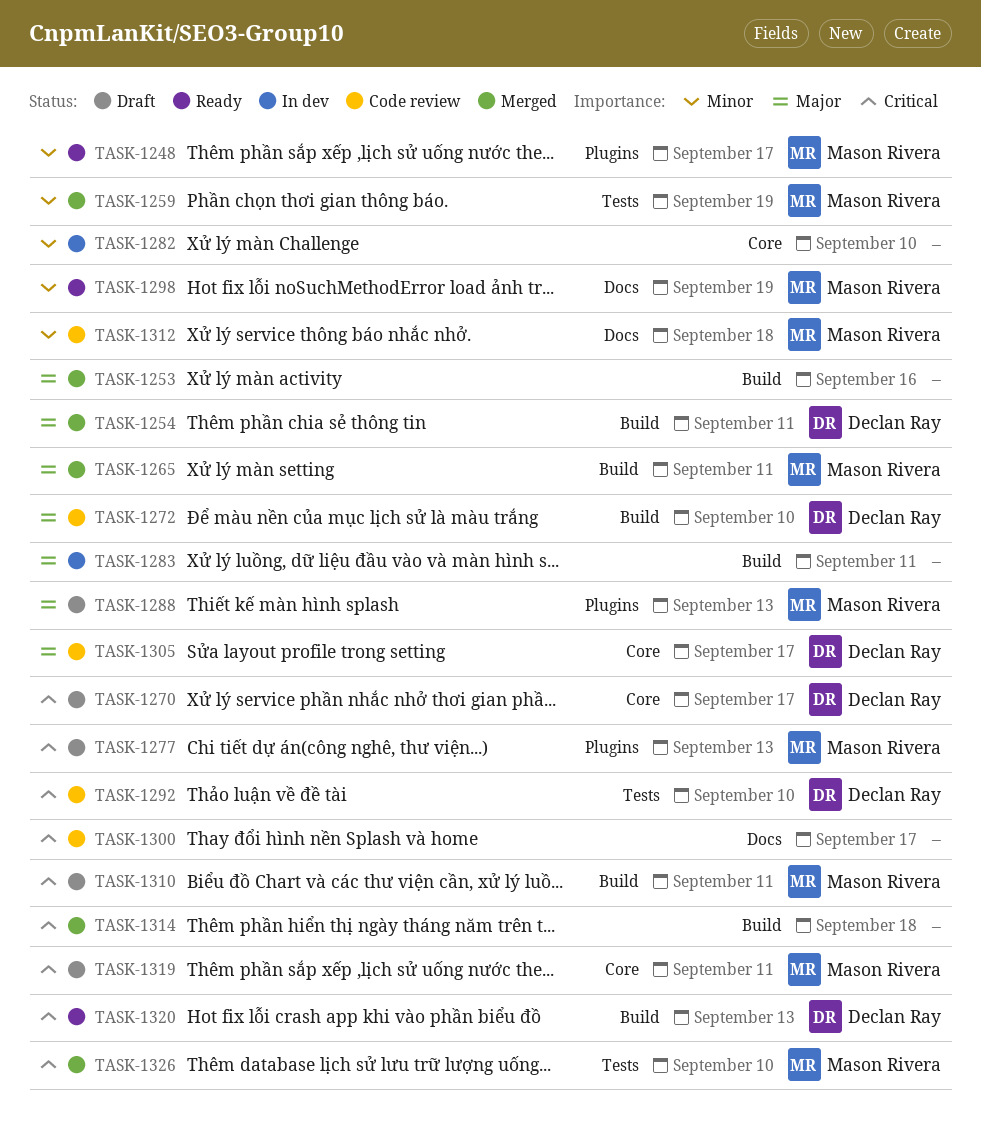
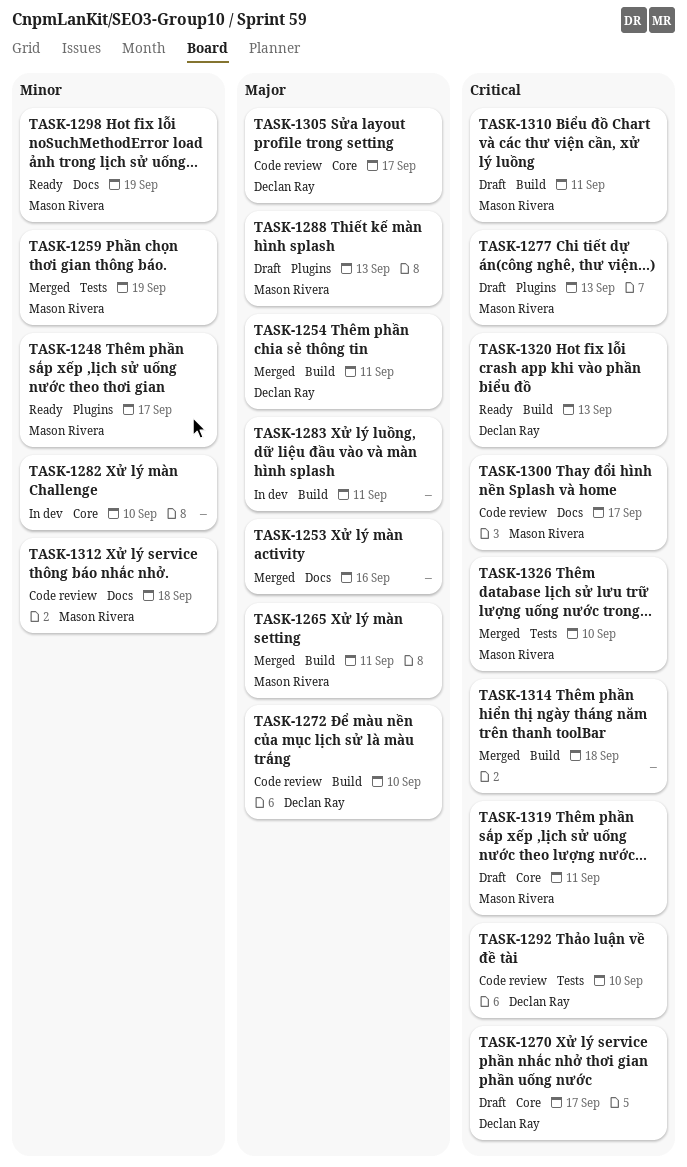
TASK-1253, label: Build -> Docs
TASK-1300, owner: none -> Mason Rivera

